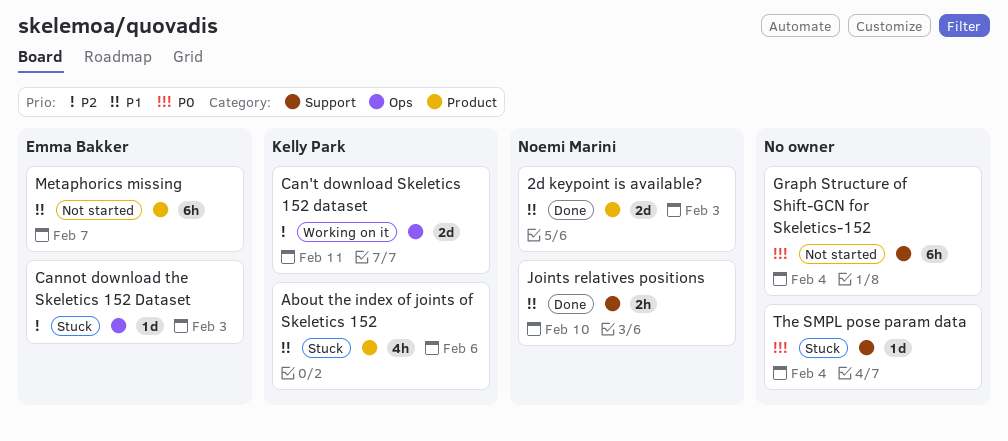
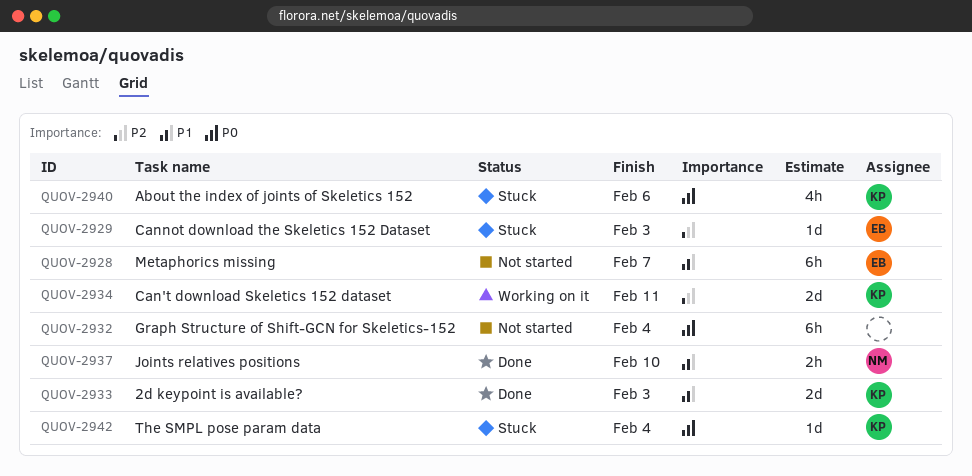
2d keypoint is available?, owner: Noemi Marini -> Kelly Park
About the index of joints of Skeletics 152, priority: P1 -> P0
The SMPL pose param data, owner: none -> Kelly Park

